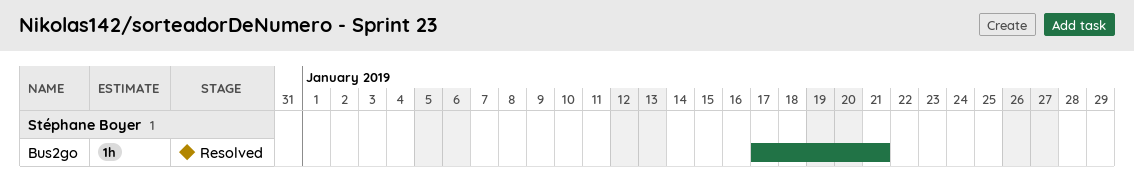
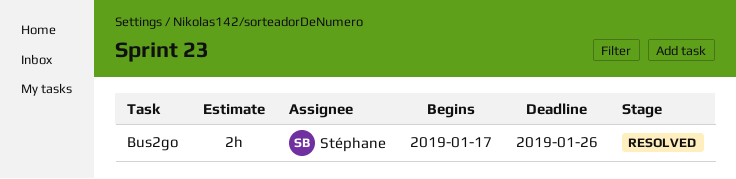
Bus2go, estimate: 1h -> 2h
Bus2go, due: Jan 21 -> Jan 26

